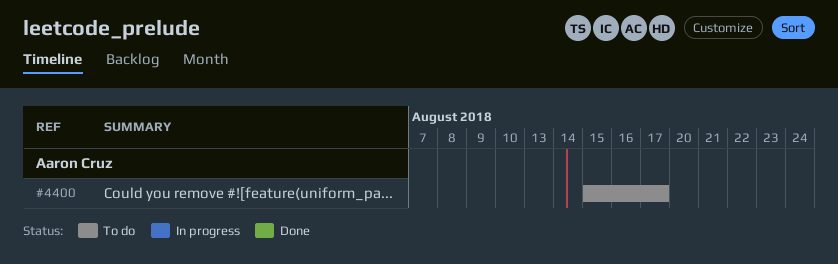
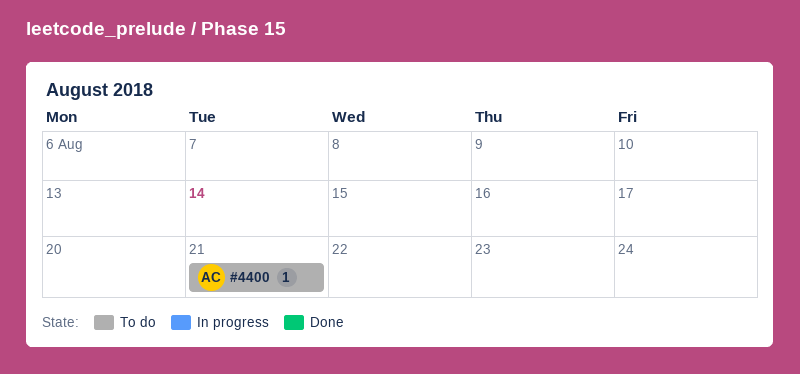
#4400, start: Aug 15 -> Aug 21
#4400, due: Aug 17 -> Aug 21

